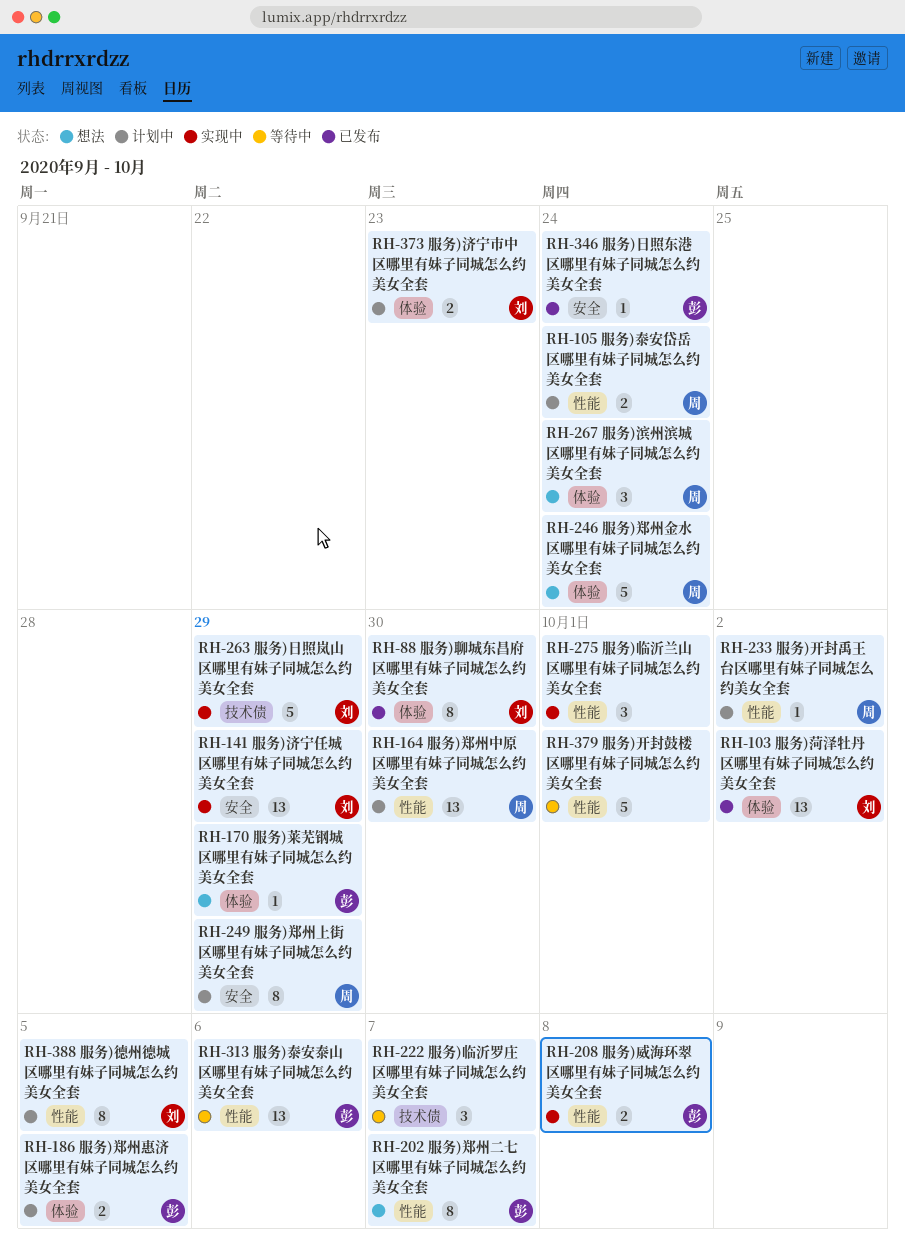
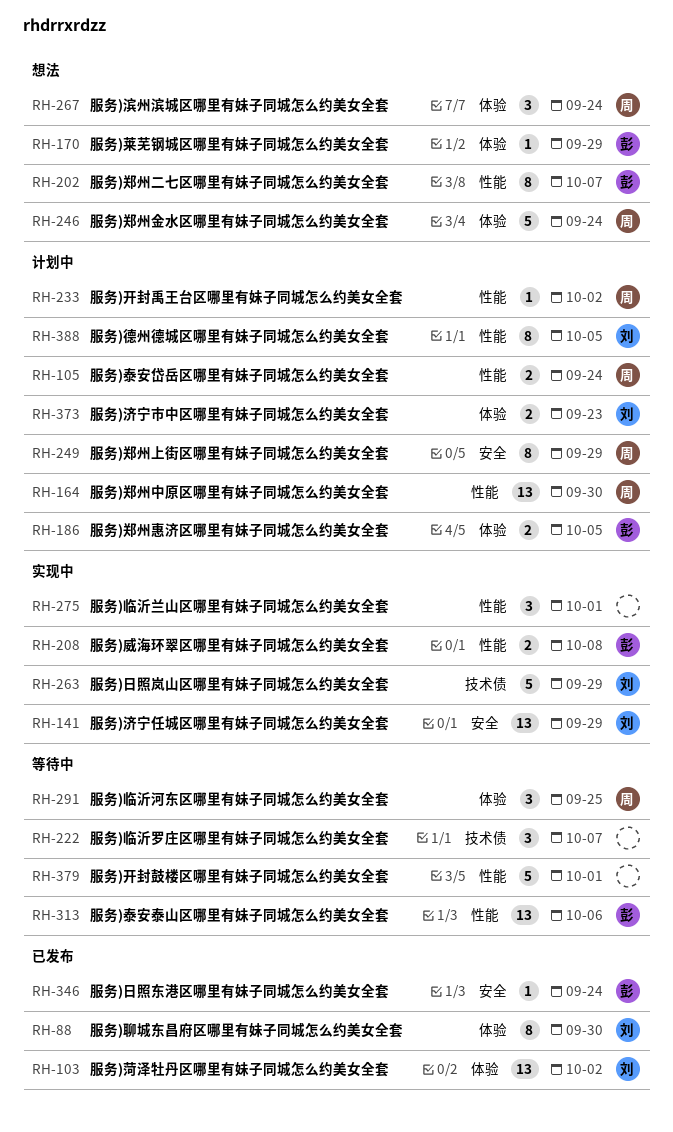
RH-291: none -> present

